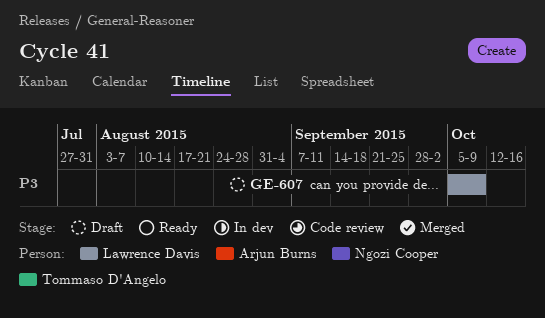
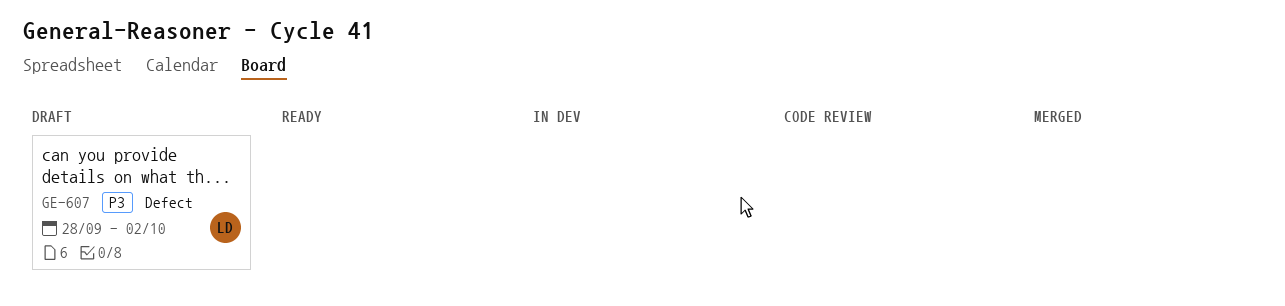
GE-607, start: Oct 5 -> Sep 28
GE-607, due: Oct 9 -> Oct 2

